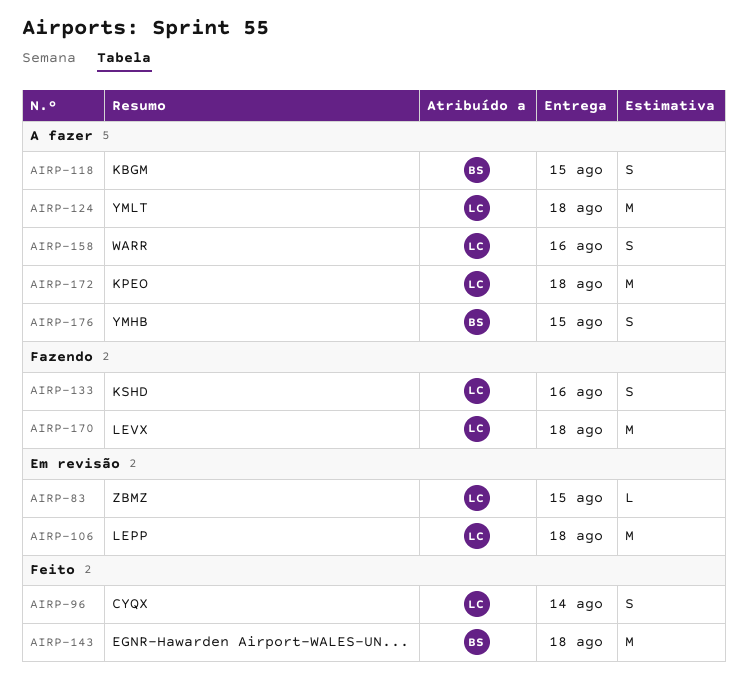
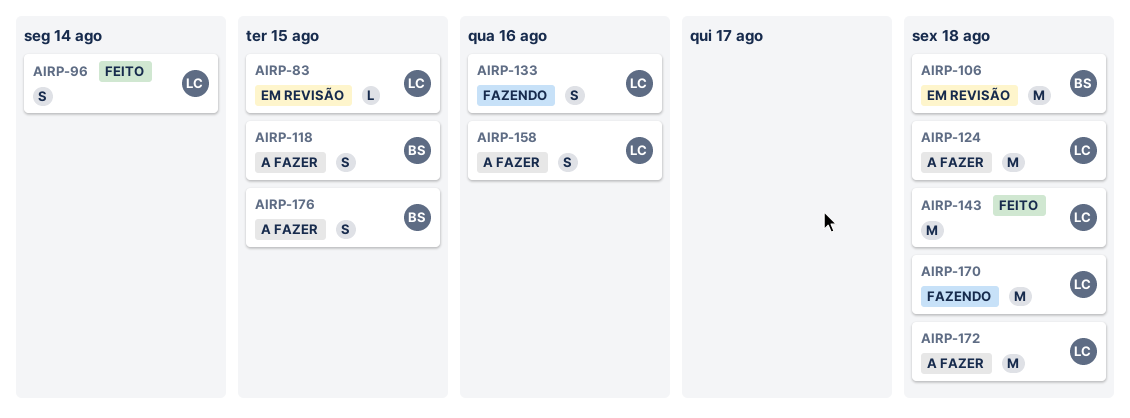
AIRP-106, owner: LC -> BS
AIRP-143, owner: BS -> LC

